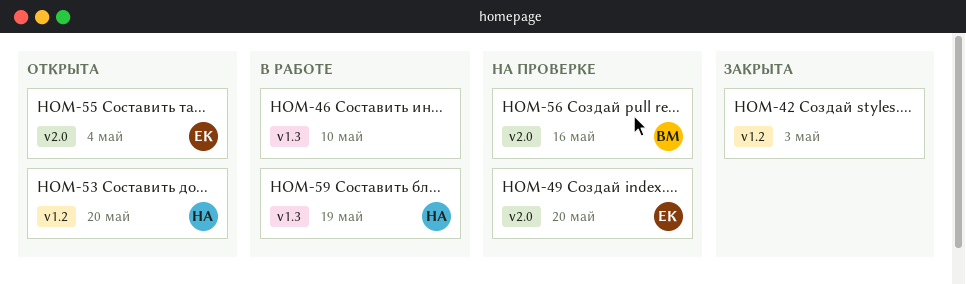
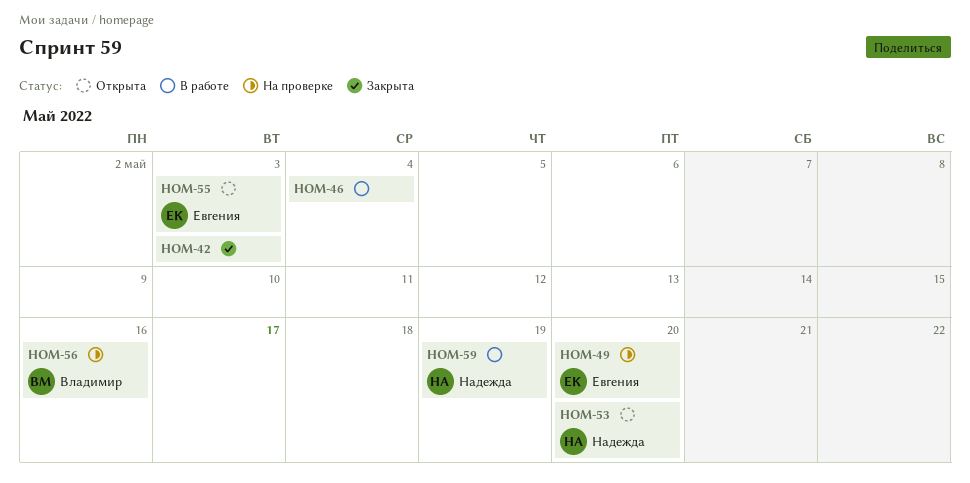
HOM-46, due: May 10 -> May 4
HOM-55, due: May 4 -> May 3

